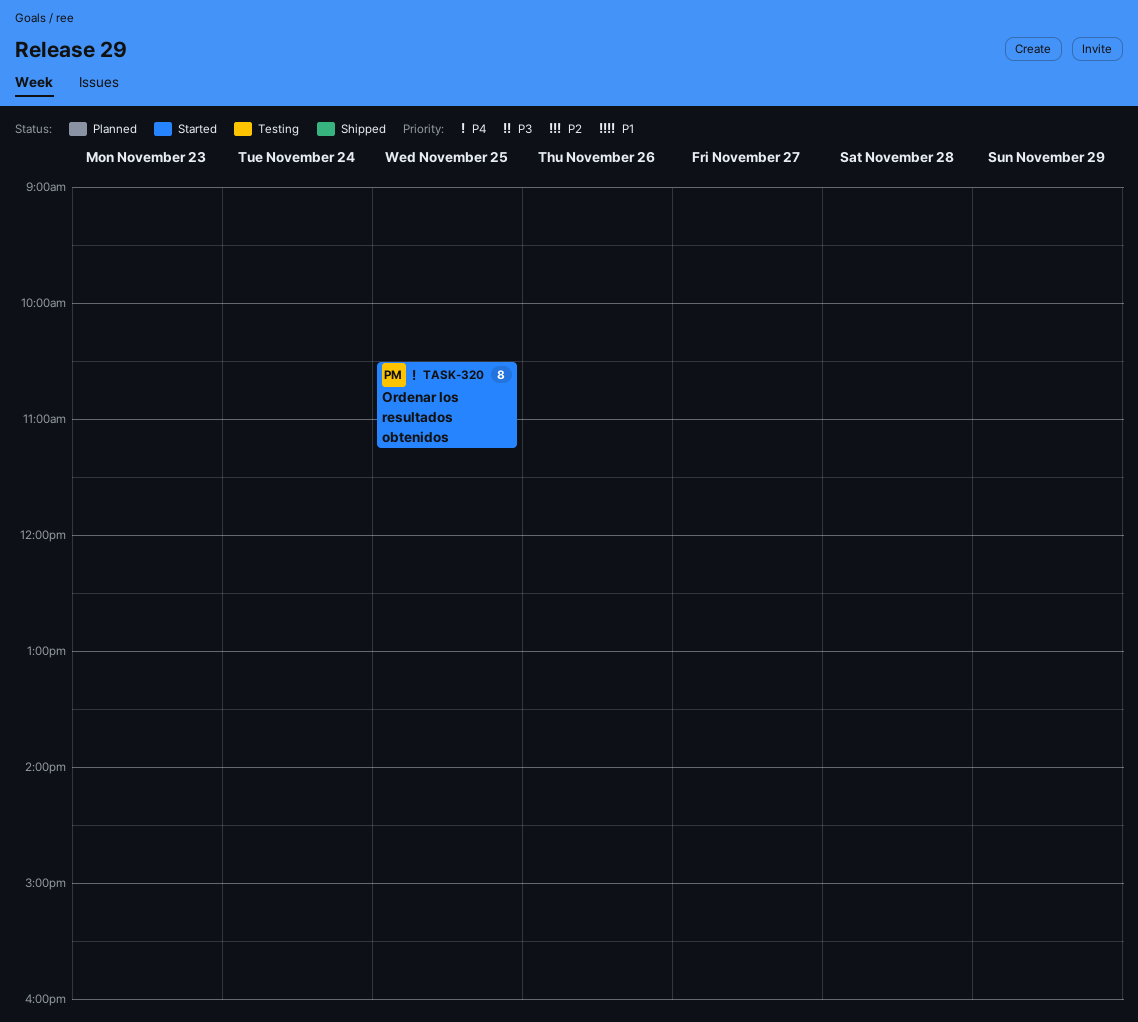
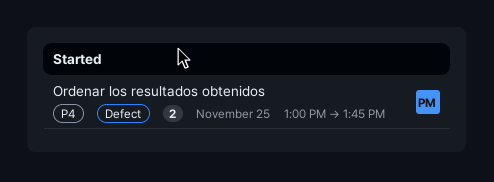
Ordenar los resultados obtenidos, estimate: 8 -> 2
Ordenar los resultados obtenidos, begins: 10:30 -> 13:00
Ordenar los resultados obtenidos, ends: 11:15 -> 13:45

